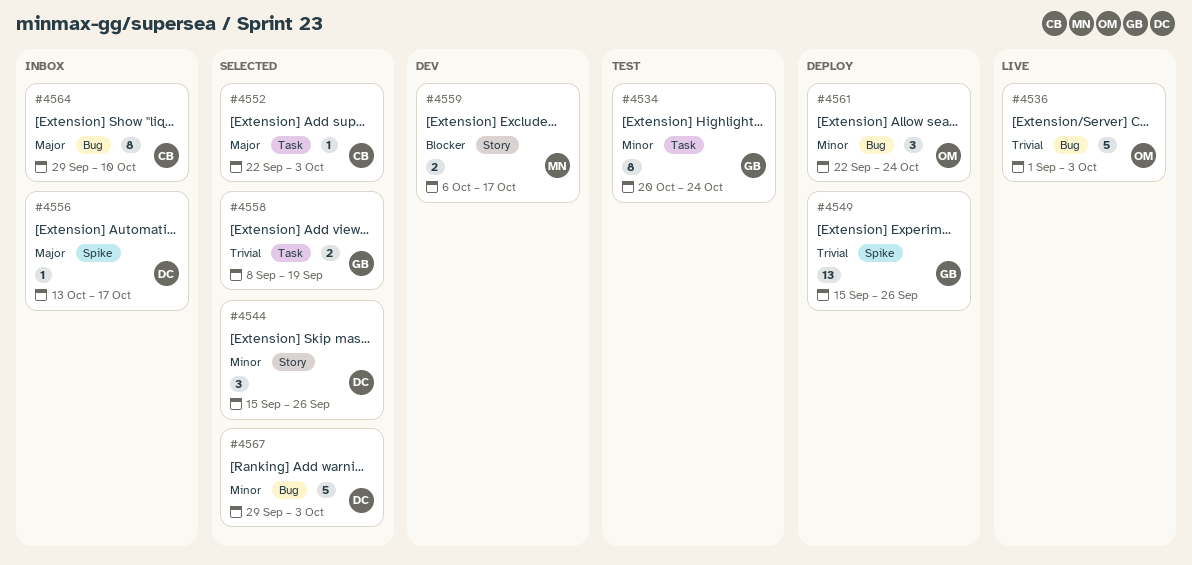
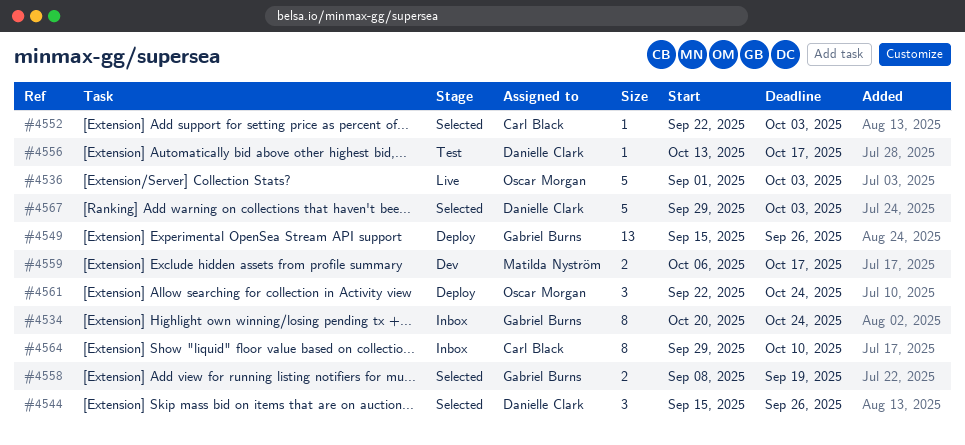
#4534, status: Test -> Inbox
#4556, status: Inbox -> Test

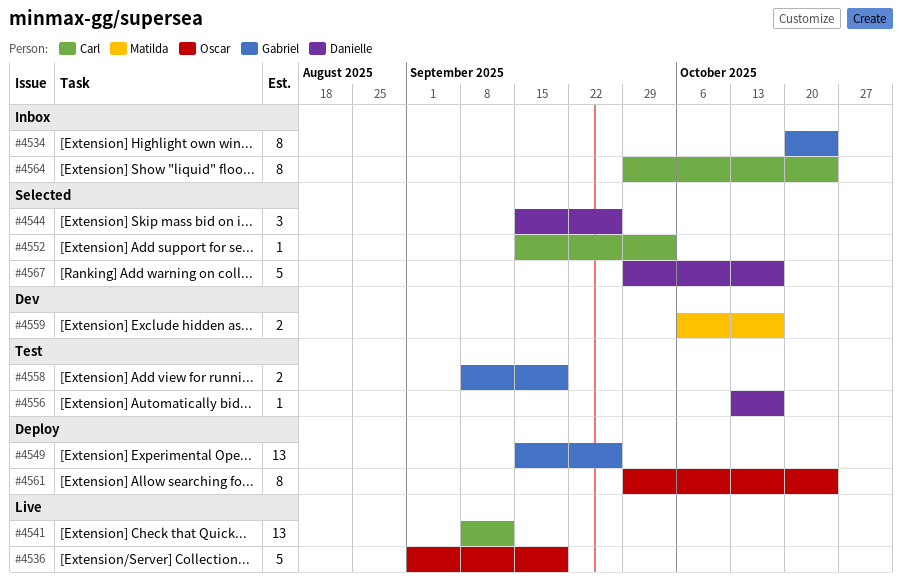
#4536, due: Oct 3 -> Sep 19
#4541: none -> present
#4552, start: Sep 22 -> Sep 15
#4558, status: Selected -> Test
#4561, estimate: 3 -> 8
#4561, start: Sep 22 -> Sep 29
#4564, due: Oct 10 -> Oct 24
#4567, due: Oct 3 -> Oct 17

